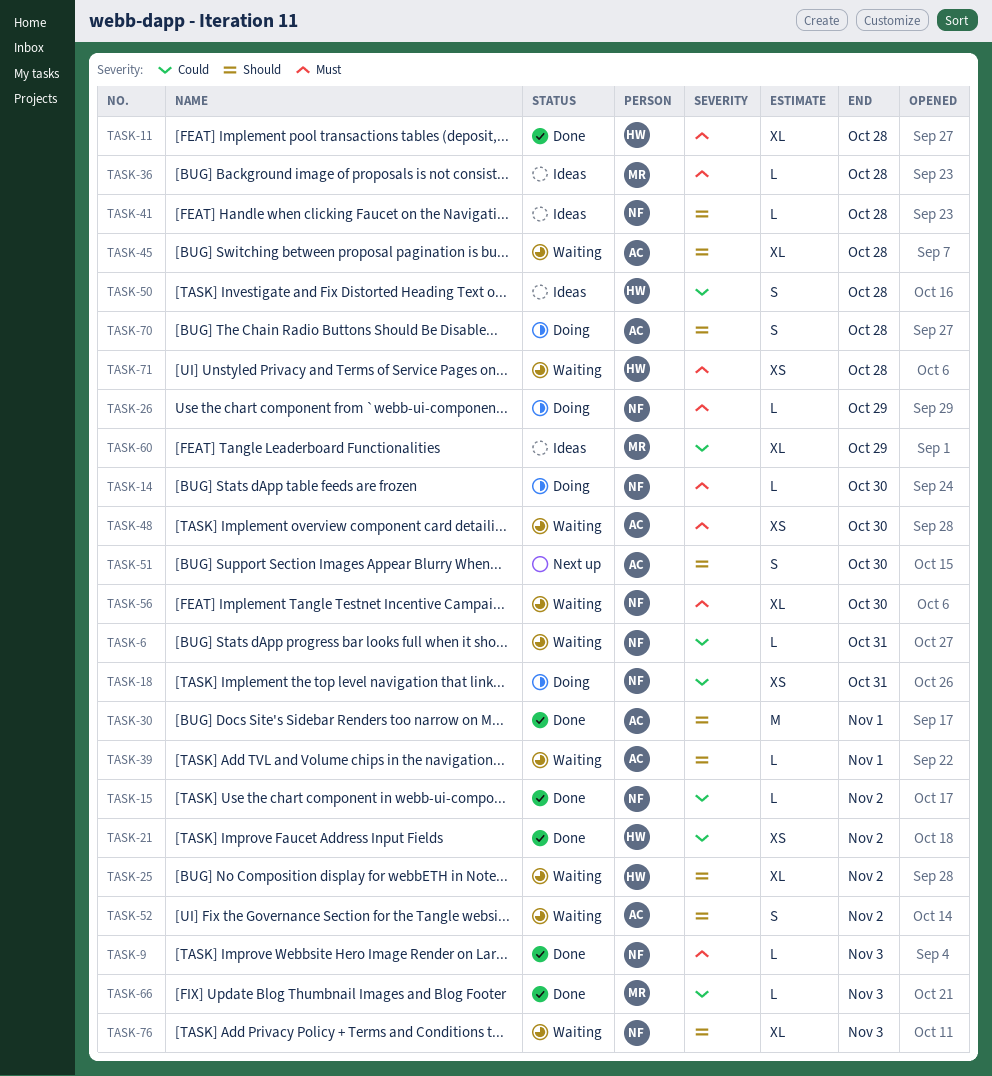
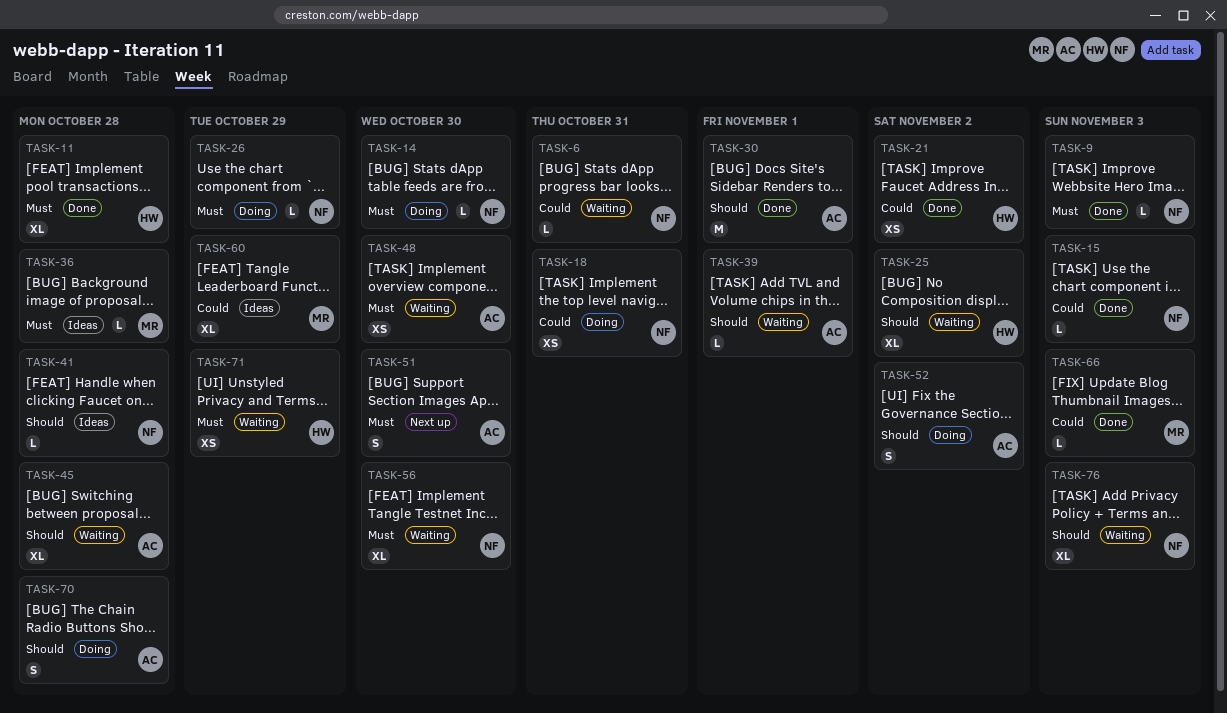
TASK-15, due: Nov 2 -> Nov 3
TASK-50: present -> none
TASK-51, priority: Should -> Must
TASK-52, status: Waiting -> Doing
TASK-71, due: Oct 28 -> Oct 29

